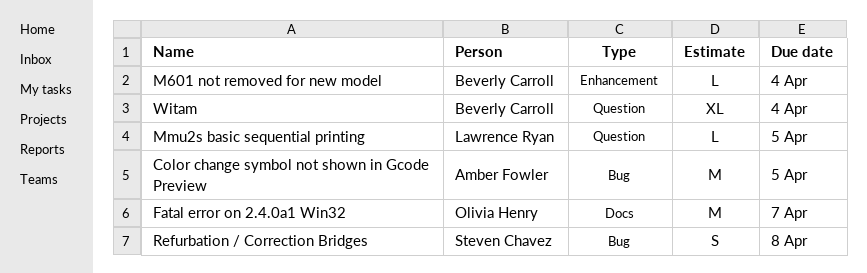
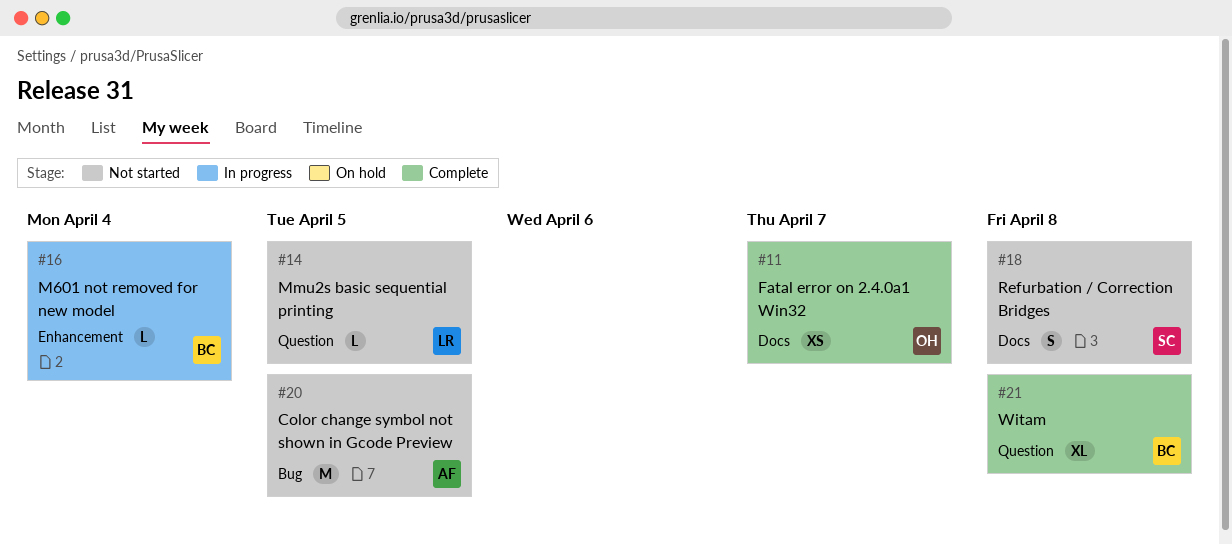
Fatal error on 2.4.0a1 Win32, estimate: M -> XS
Refurbation / Correction Bridges, label: Bug -> Docs
Witam, due: Apr 4 -> Apr 8

